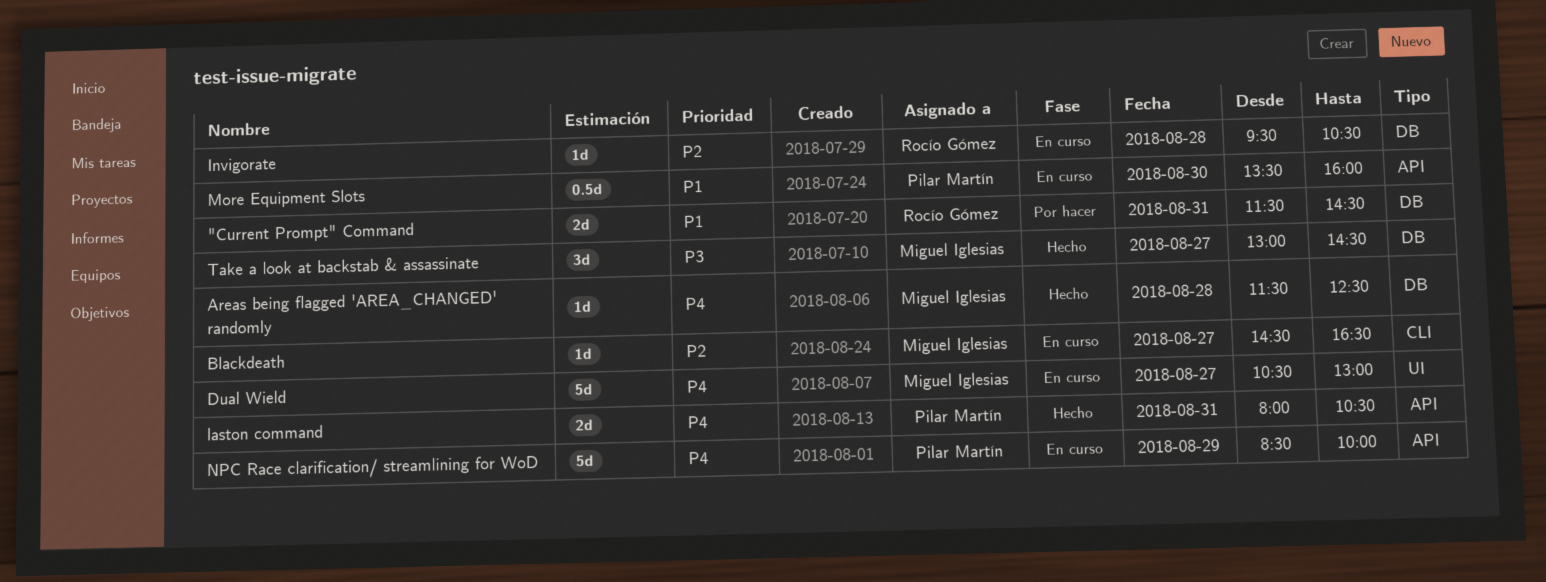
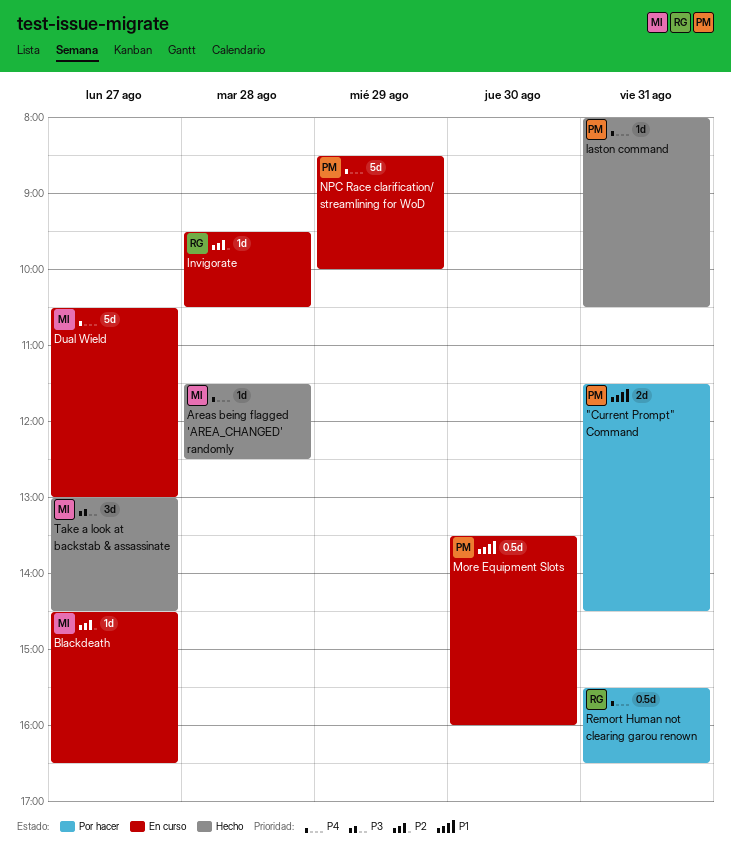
"Current Prompt" Command, owner: Rocío Gómez -> Pilar Martín
laston command, estimate: 2d -> 1d
Remort Human not clearing garou renown: none -> present

